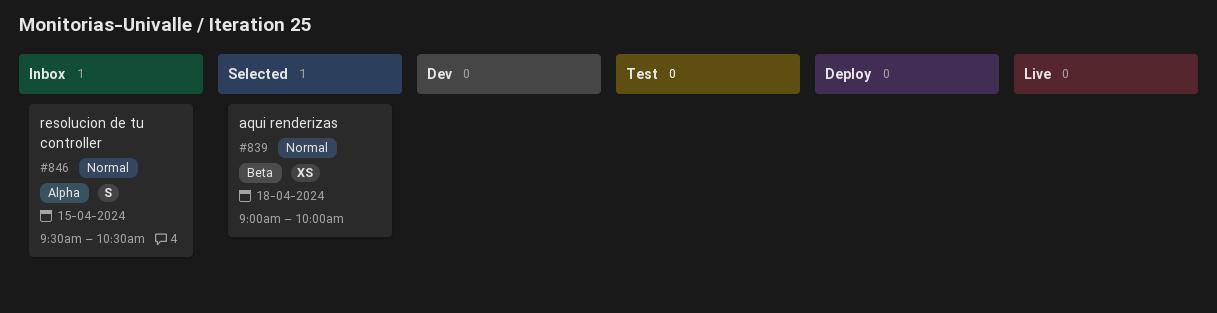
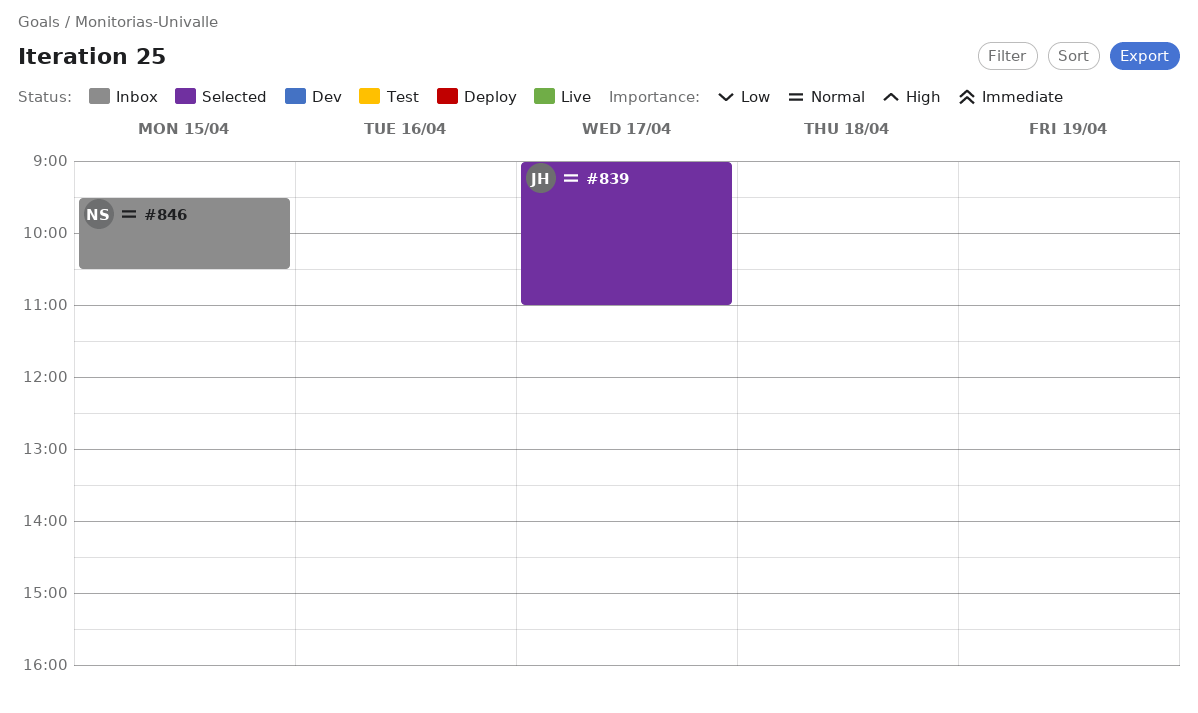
#839, day: Apr 18 -> Apr 17
#839, ends: 10:00 -> 11:00

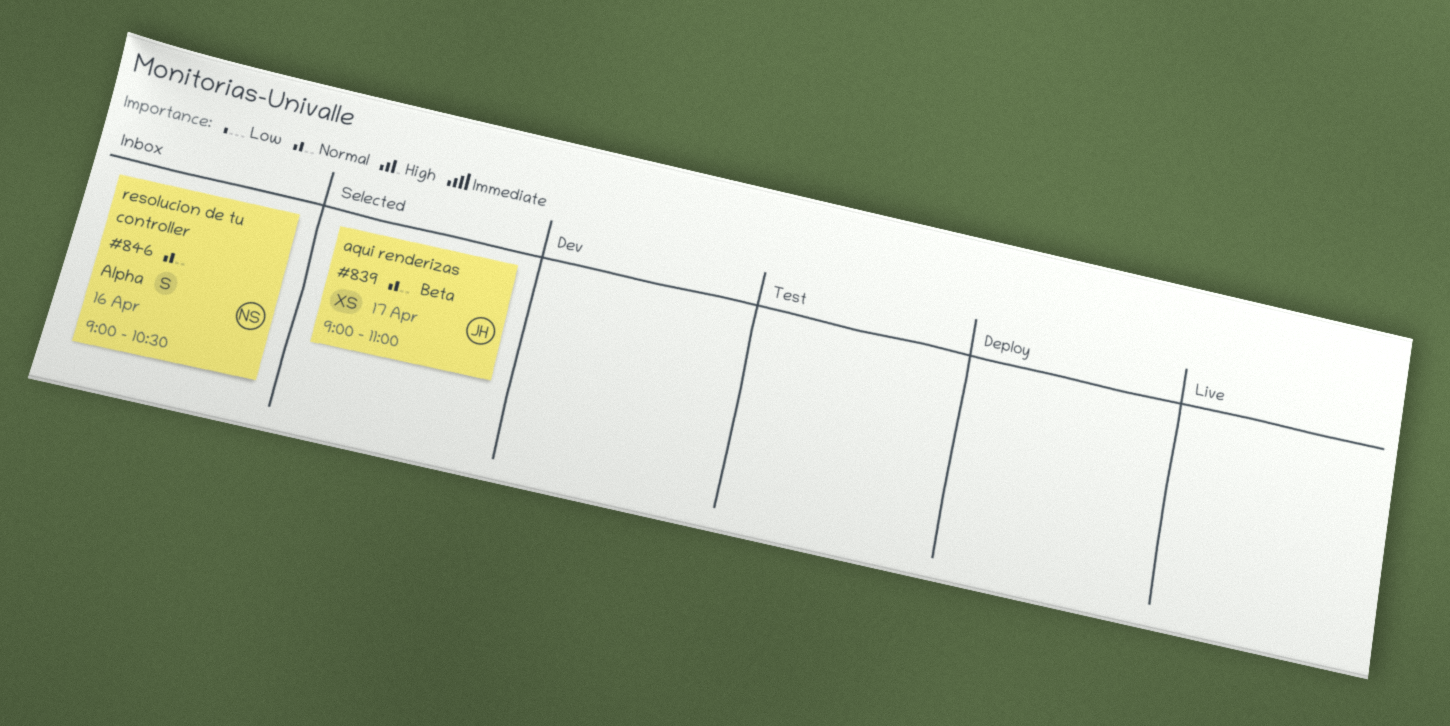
#846, day: Apr 15 -> Apr 16
#846, begins: 09:30 -> 09:00

